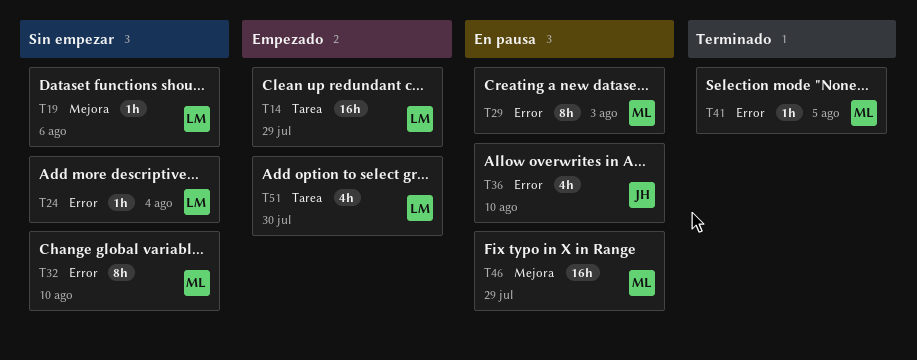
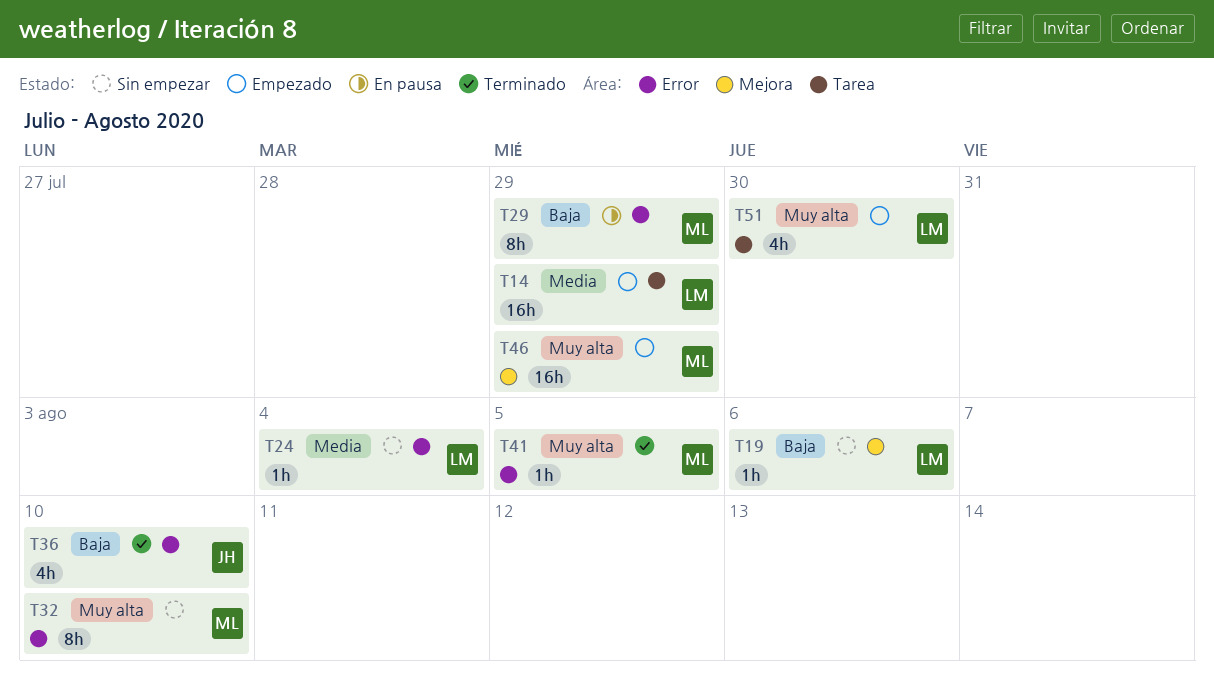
T29, due: Aug 3 -> Jul 29
T36, status: En pausa -> Terminado
T46, status: En pausa -> Empezado

